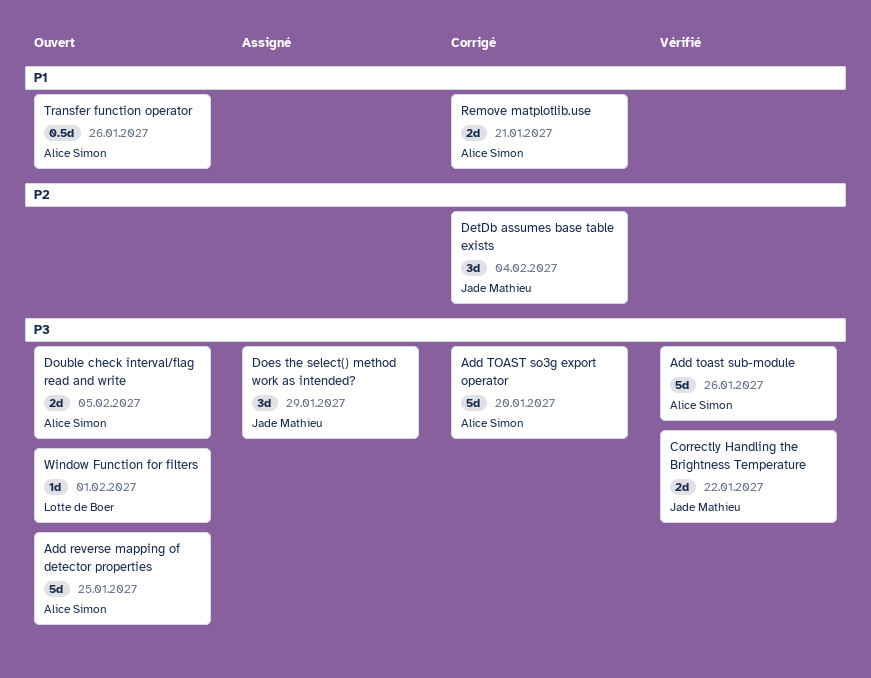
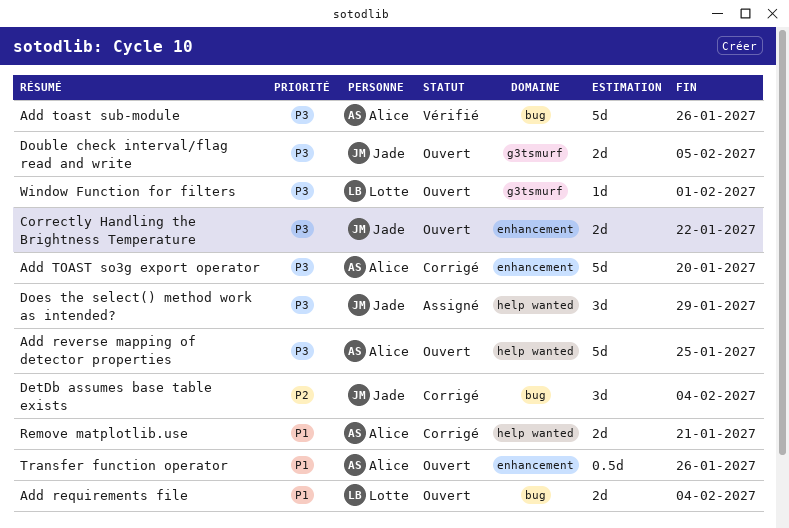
Add requirements file: none -> present
Correctly Handling the Brightness Temperature, status: Vérifié -> Ouvert
Double check interval/flag read and write, owner: Alice Simon -> Jade Mathieu

